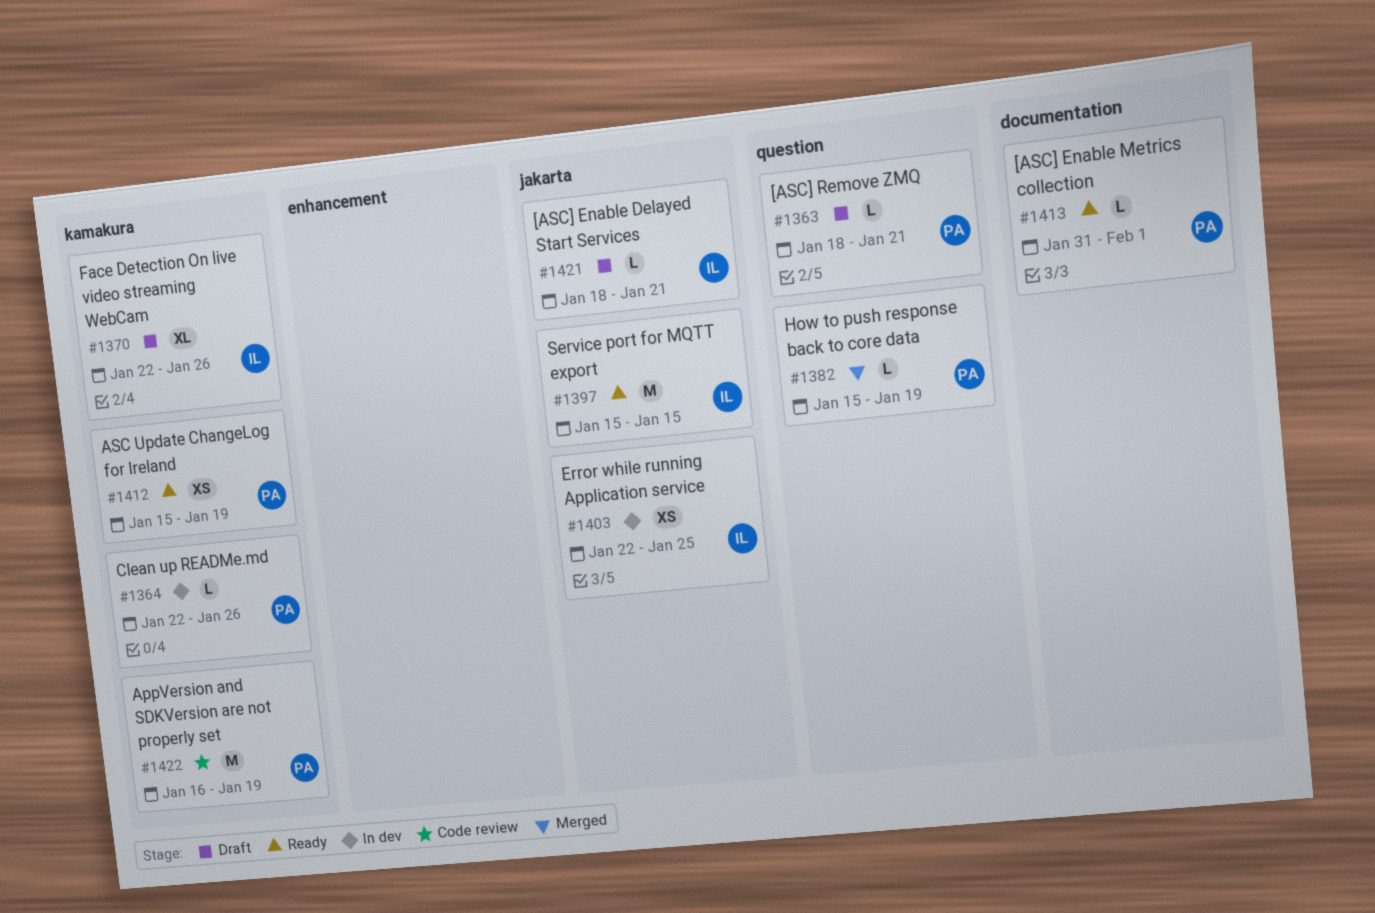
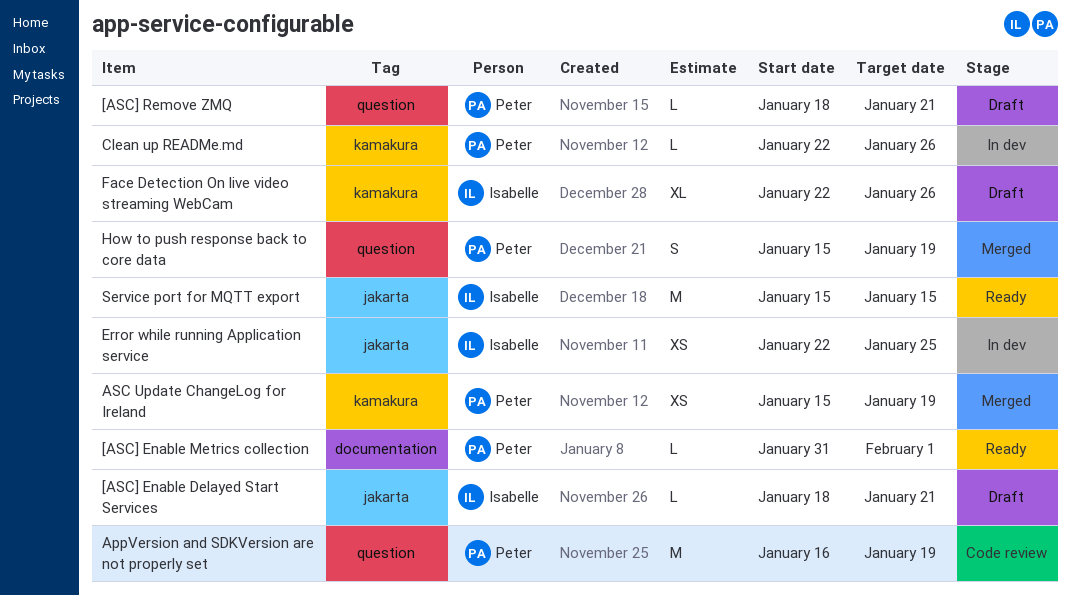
AppVersion and SDKVersion are not properly set, label: kamakura -> question
ASC Update ChangeLog for Ireland, status: Ready -> Merged
How to push response back to core data, estimate: L -> S

